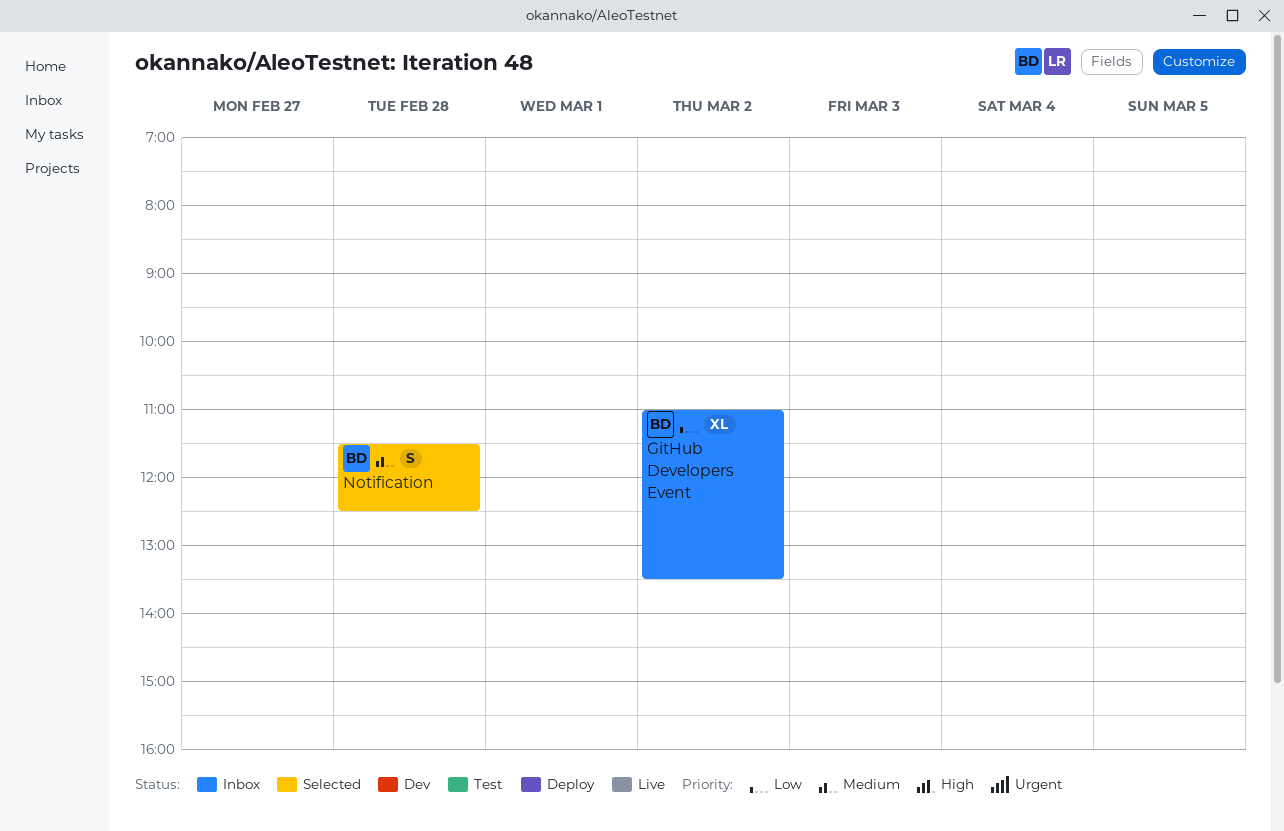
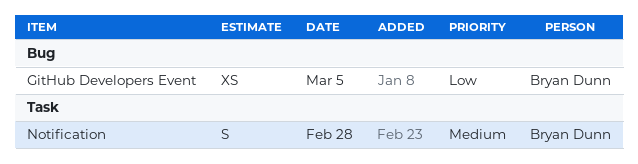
GitHub Developers Event, estimate: XL -> XS
GitHub Developers Event, day: Mar 2 -> Mar 5

